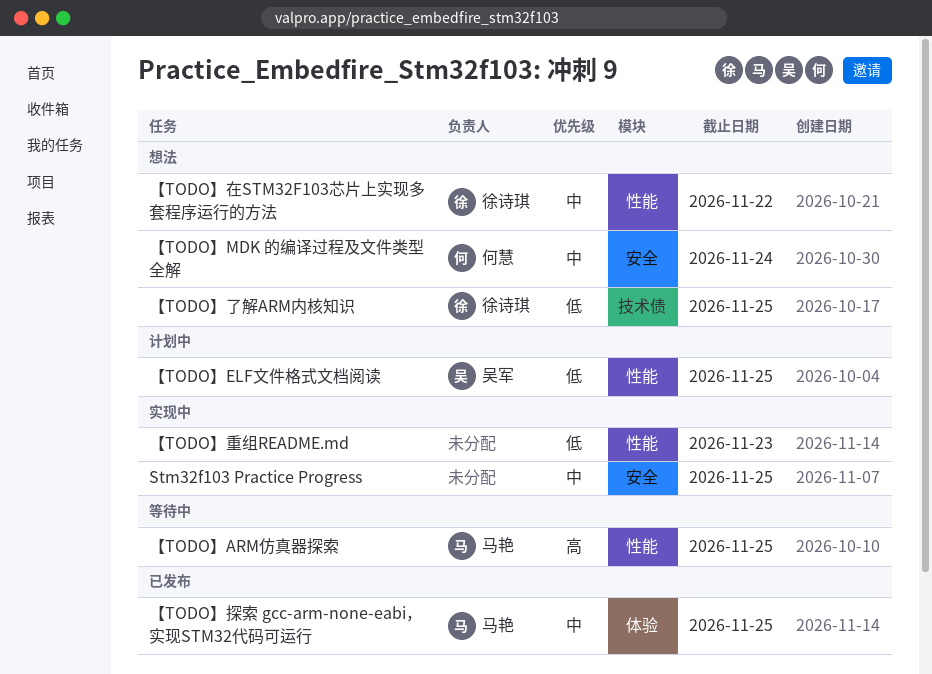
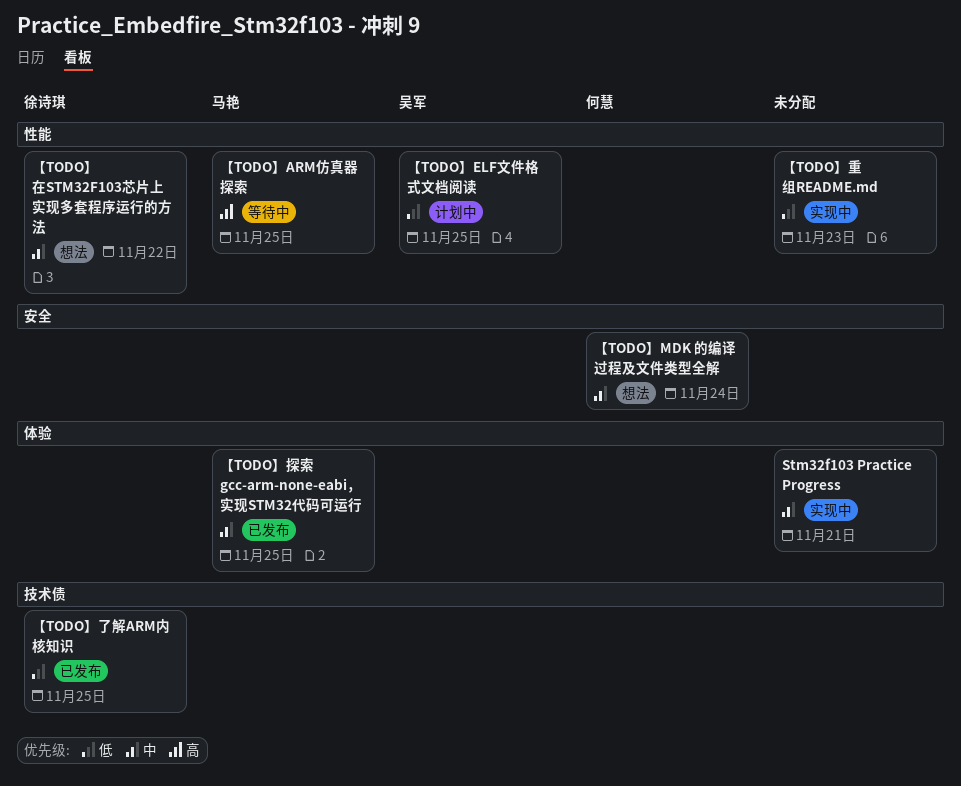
Stm32f103 Practice Progress, label: 安全 -> 体验
Stm32f103 Practice Progress, due: Nov 25 -> Nov 21
【TODO】了解ARM内核知识, status: 想法 -> 已发布

